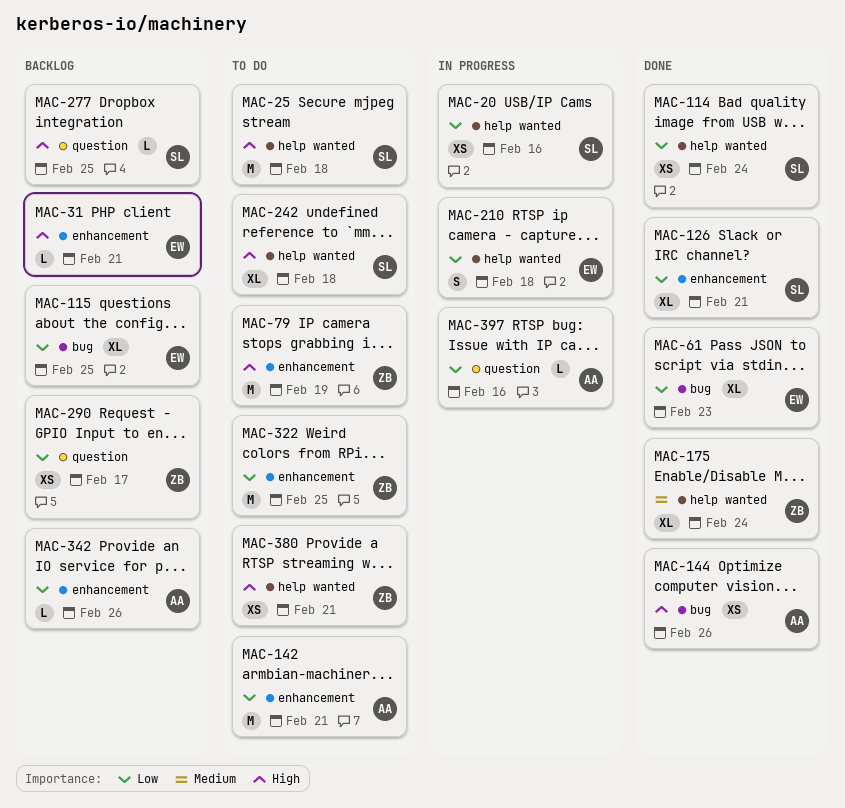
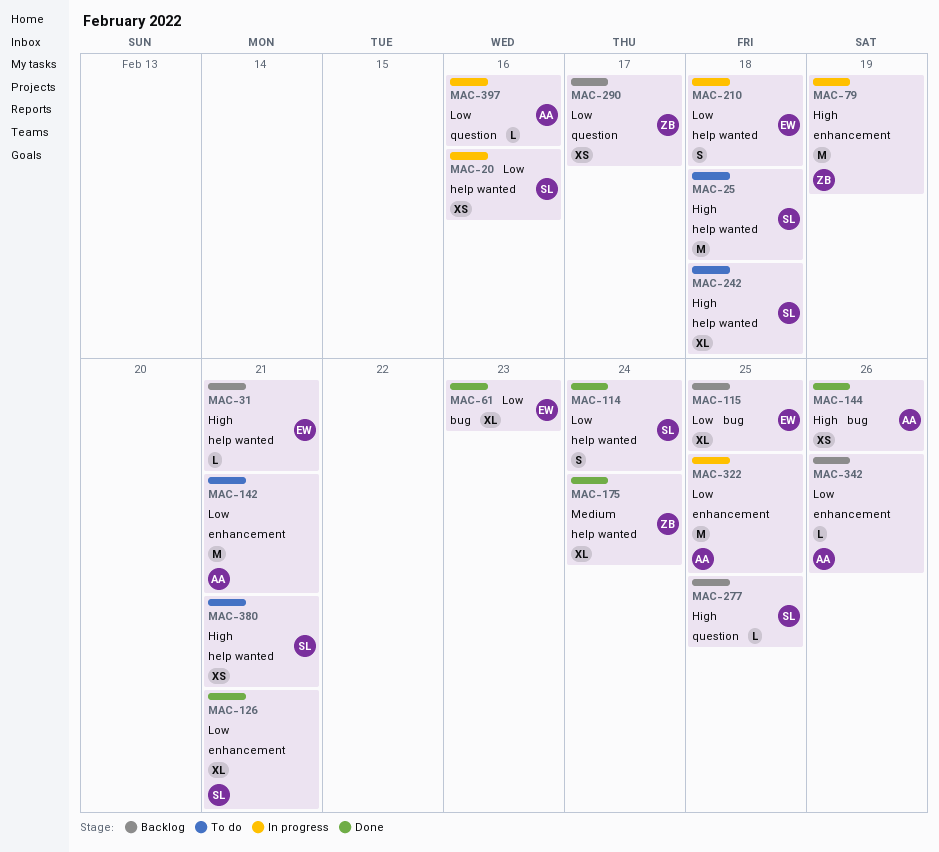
MAC-31, label: enhancement -> help wanted
MAC-79, status: To do -> In progress
MAC-114, estimate: XS -> S
MAC-322, status: To do -> In progress
MAC-322, owner: ZB -> AA
MAC-380, owner: ZB -> SL

